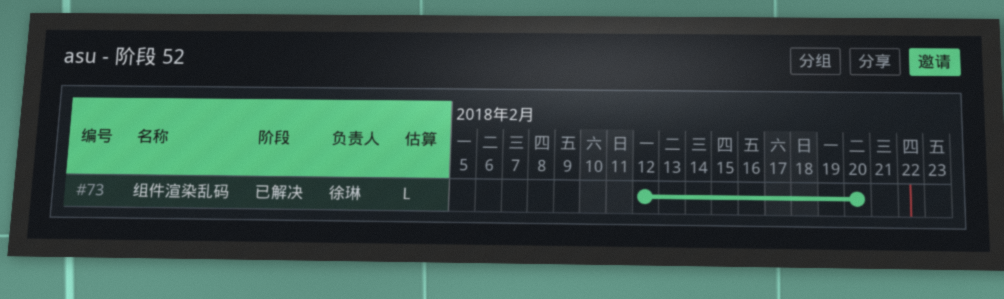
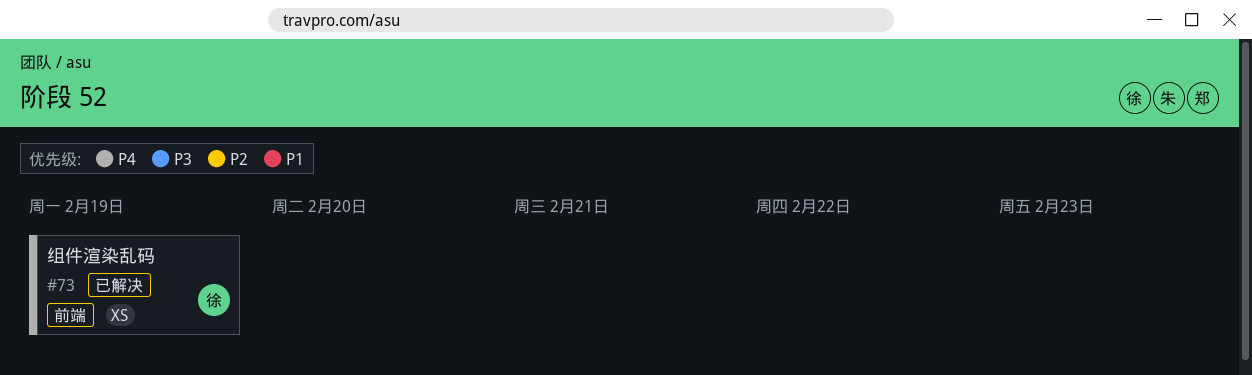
#73, estimate: L -> XS
#73, due: Feb 20 -> Feb 19

